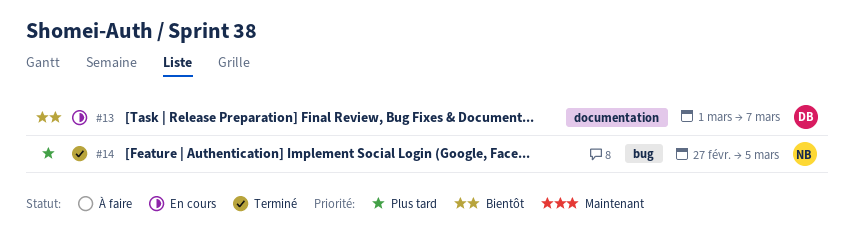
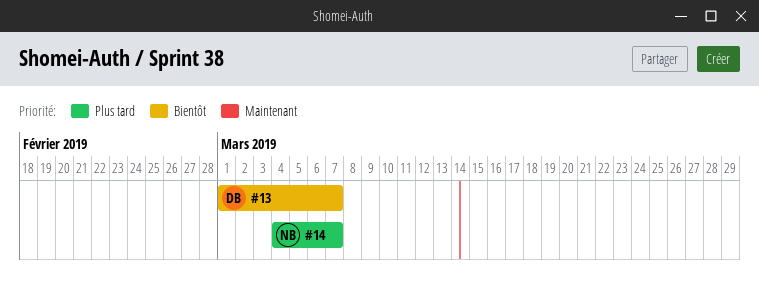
#14, start: Feb 27 -> Mar 4
#14, due: Mar 5 -> Mar 7

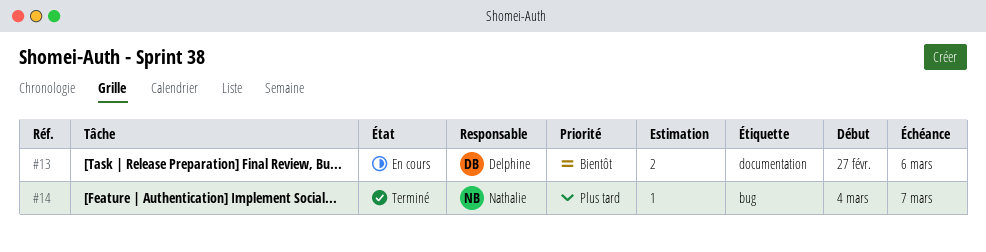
#13, start: Mar 1 -> Feb 27
#13, due: Mar 7 -> Mar 6

